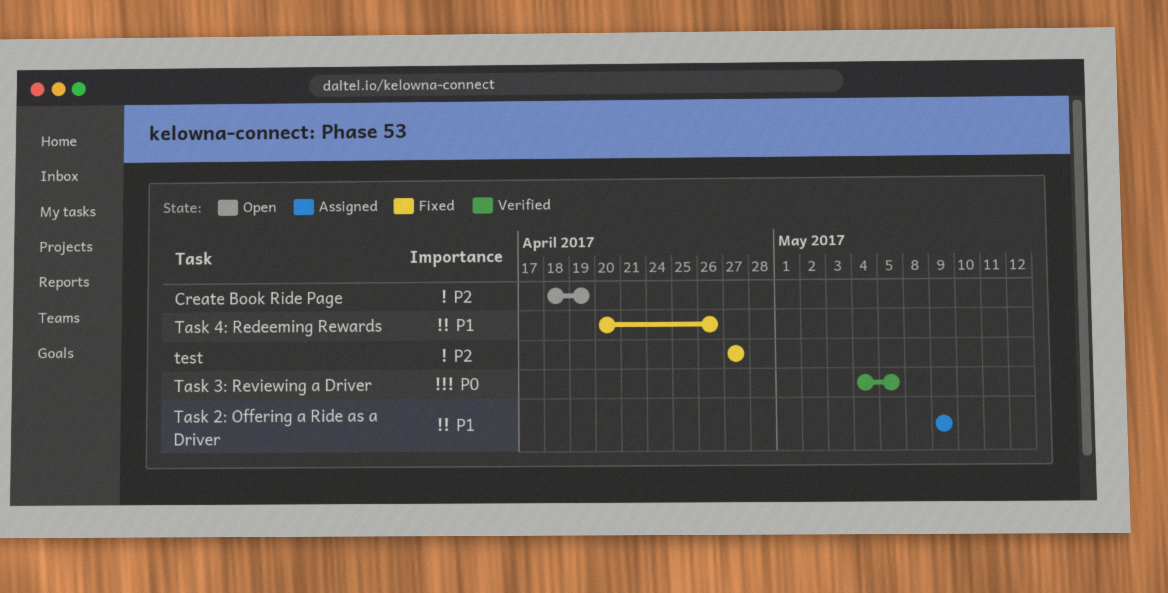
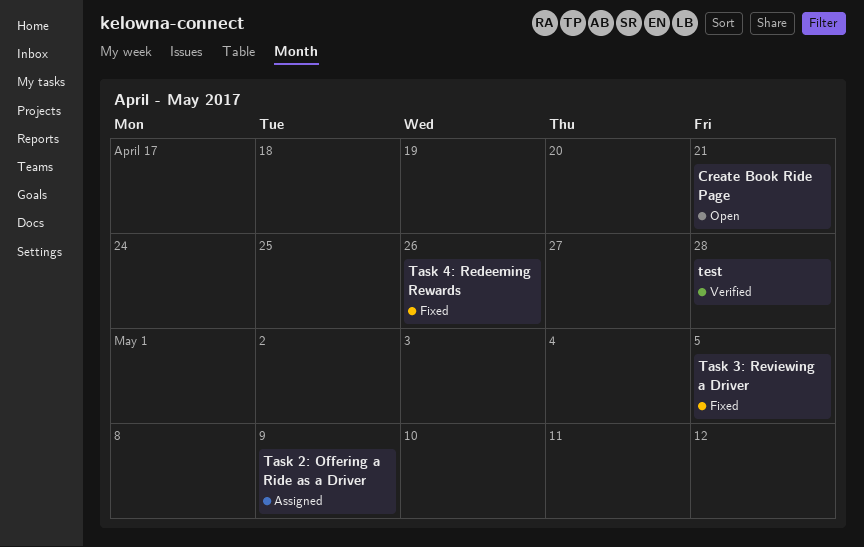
Create Book Ride Page, due: Apr 19 -> Apr 21
Task 3: Reviewing a Driver, status: Verified -> Fixed
test, status: Fixed -> Verified
test, due: Apr 27 -> Apr 28

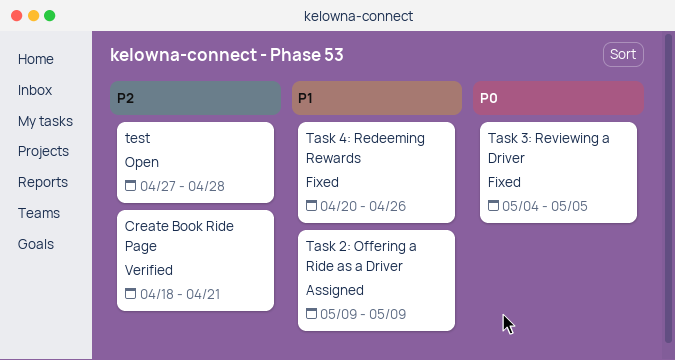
Create Book Ride Page, status: Open -> Verified
test, status: Verified -> Open

